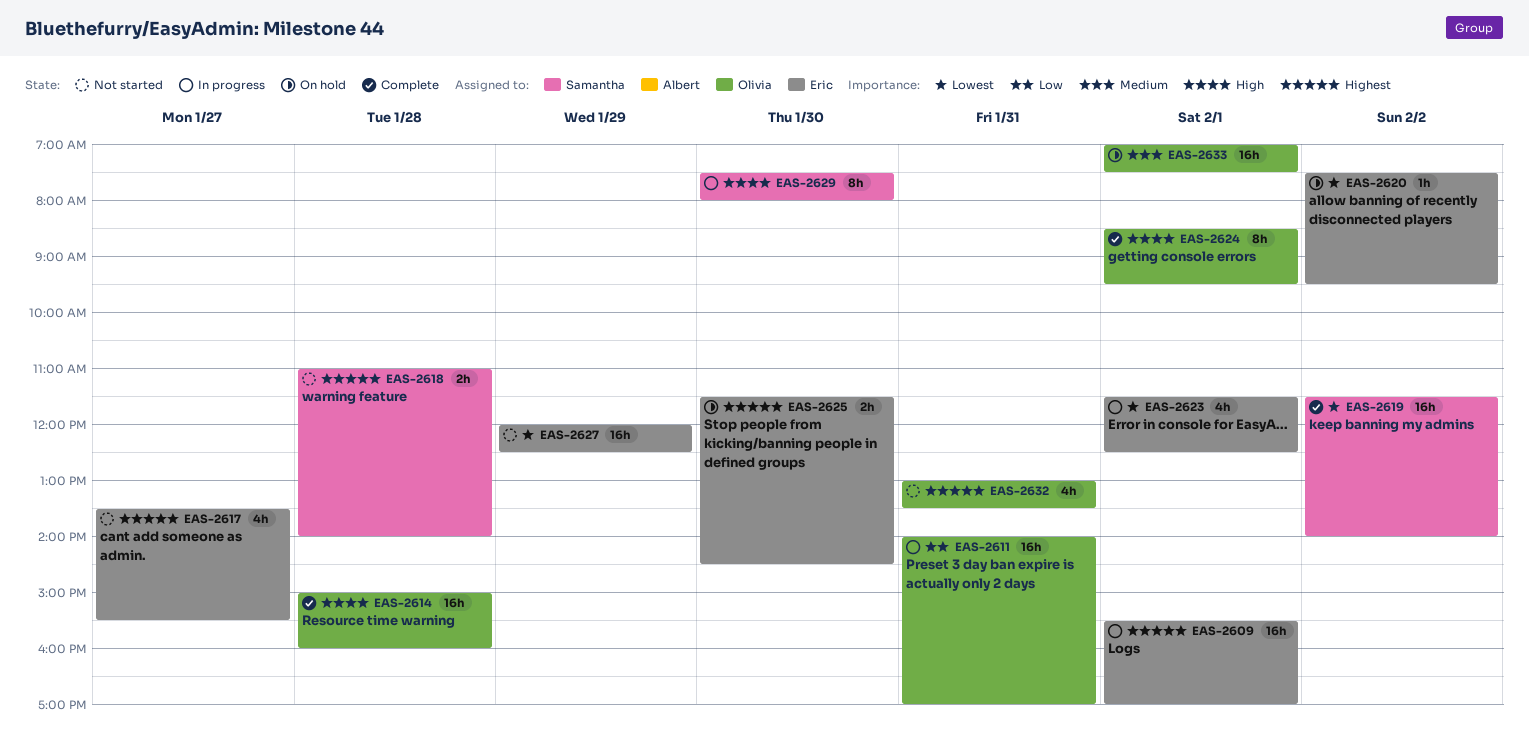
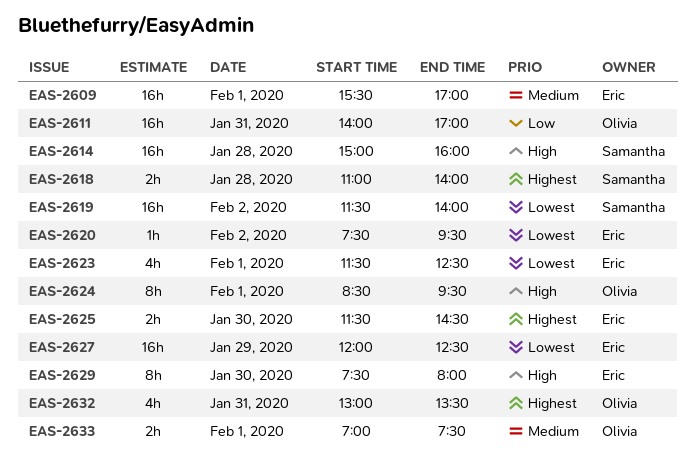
EAS-2609, priority: Highest -> Medium
EAS-2614, owner: Olivia -> Samantha
EAS-2617: present -> none
EAS-2629, owner: Samantha -> Eric
EAS-2633, estimate: 16h -> 2h

